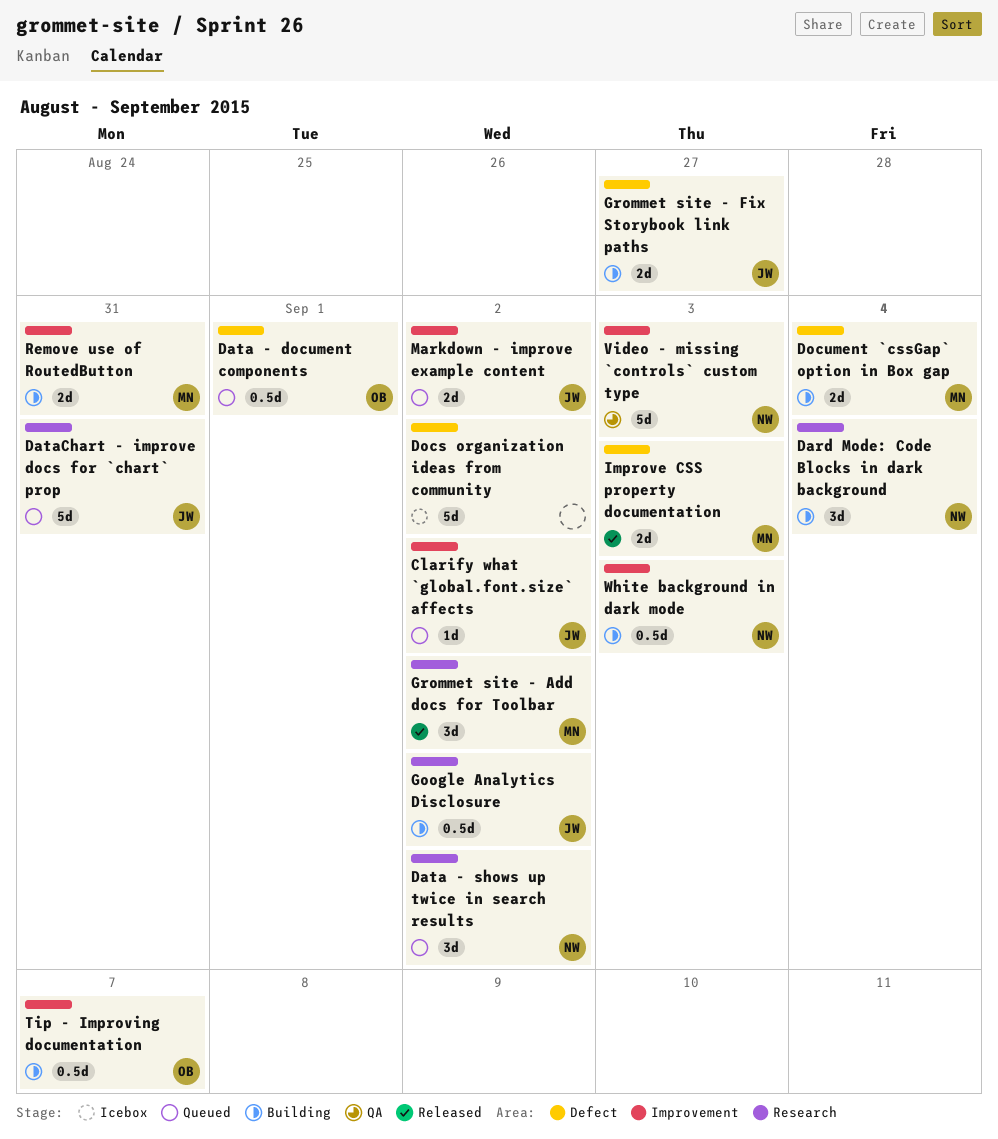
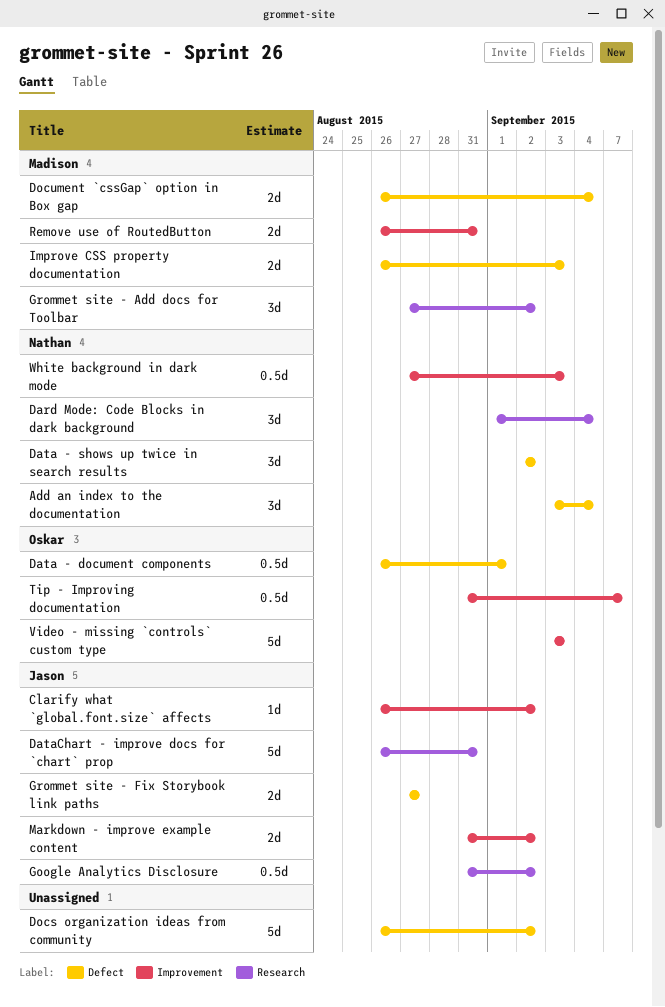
Add an index to the documentation: none -> present
Data - shows up twice in search results, label: Research -> Defect
Video - missing `controls` custom type, owner: Nathan -> Oskar

